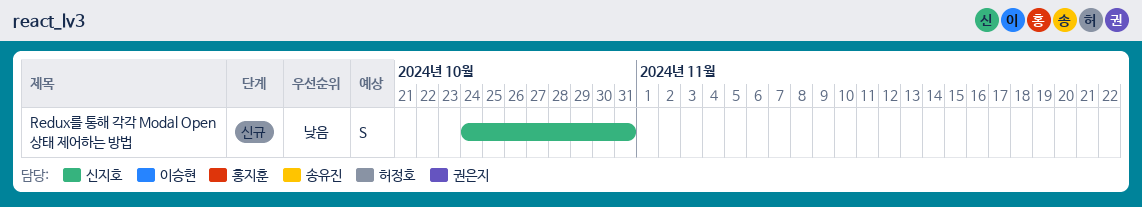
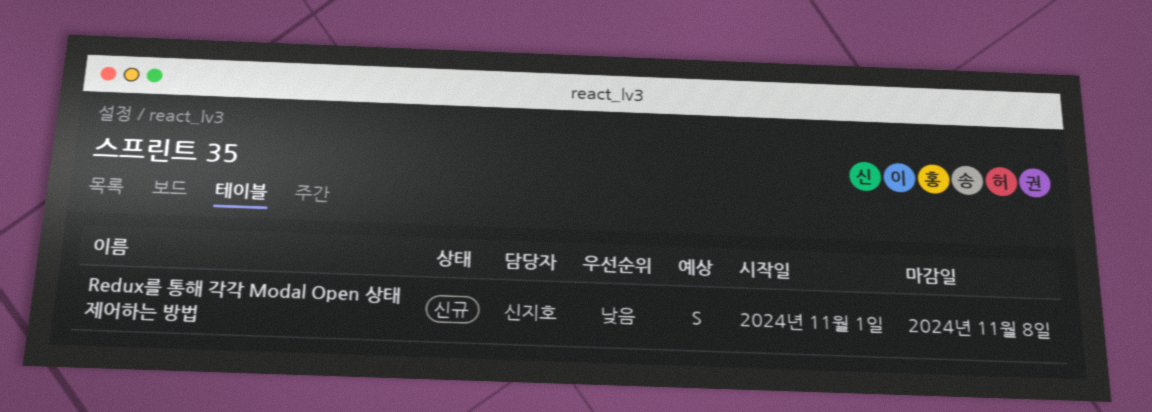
Redux를 통해 각각 Modal Open 상태 제어하는 방법, start: Oct 24 -> Nov 1
Redux를 통해 각각 Modal Open 상태 제어하는 방법, due: Oct 31 -> Nov 8

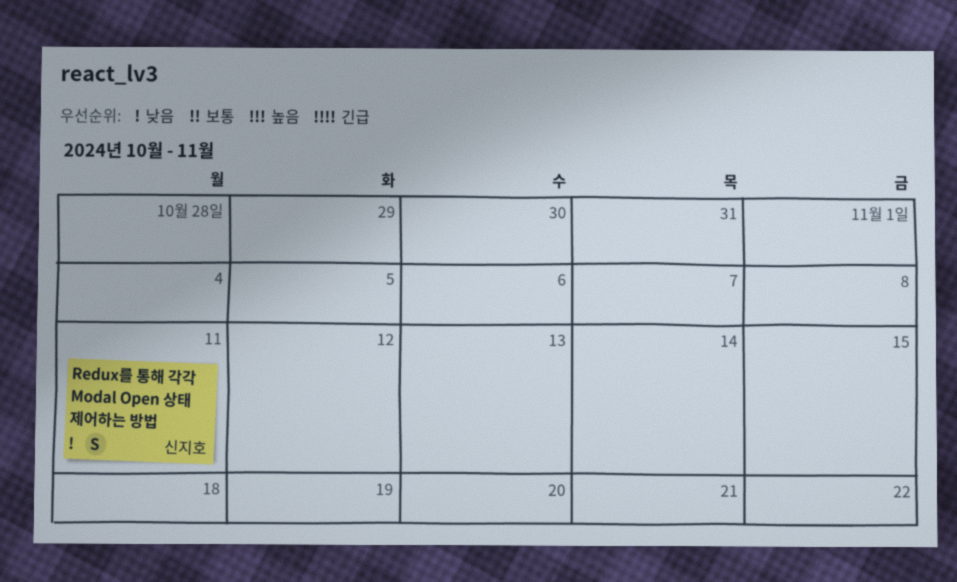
Redux를 통해 각각 Modal Open 상태 제어하는 방법, due: Nov 8 -> Nov 11

